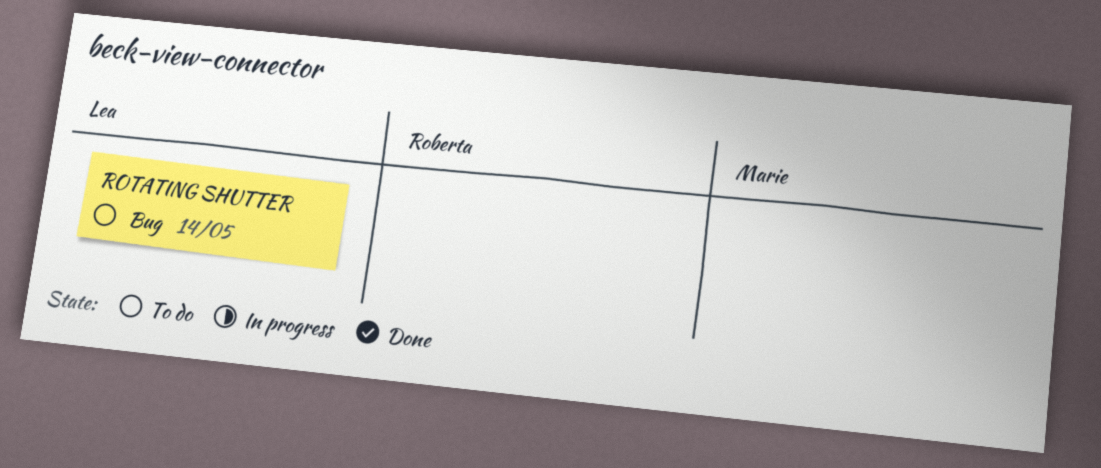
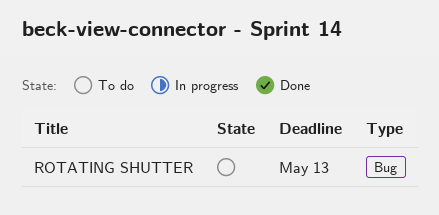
ROTATING SHUTTER, due: May 14 -> May 13

